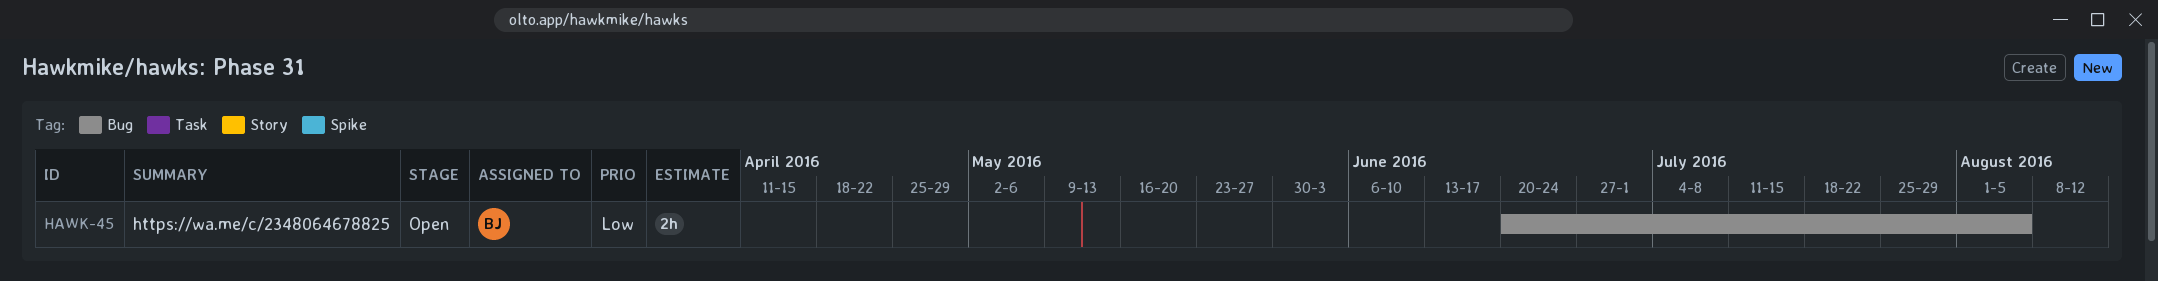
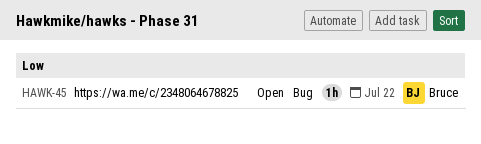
HAWK-45, estimate: 2h -> 1h
HAWK-45, due: Aug 5 -> Jul 22

